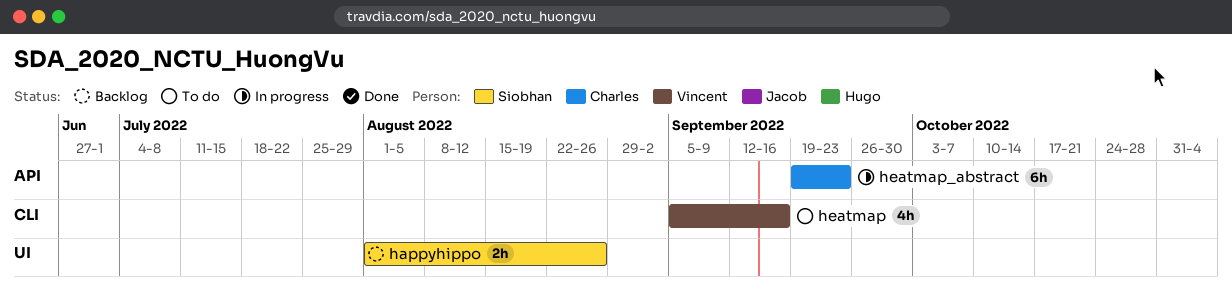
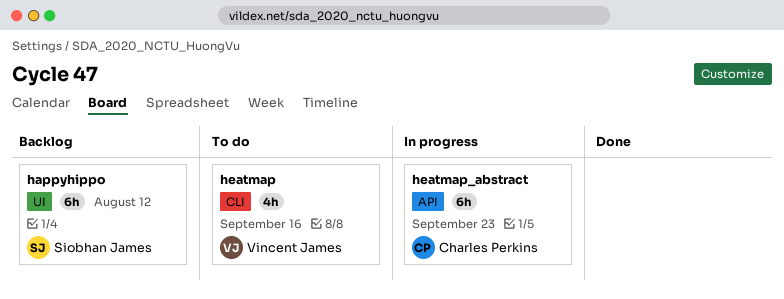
happyhippo, estimate: 2h -> 6h
happyhippo, due: Aug 26 -> Aug 12

